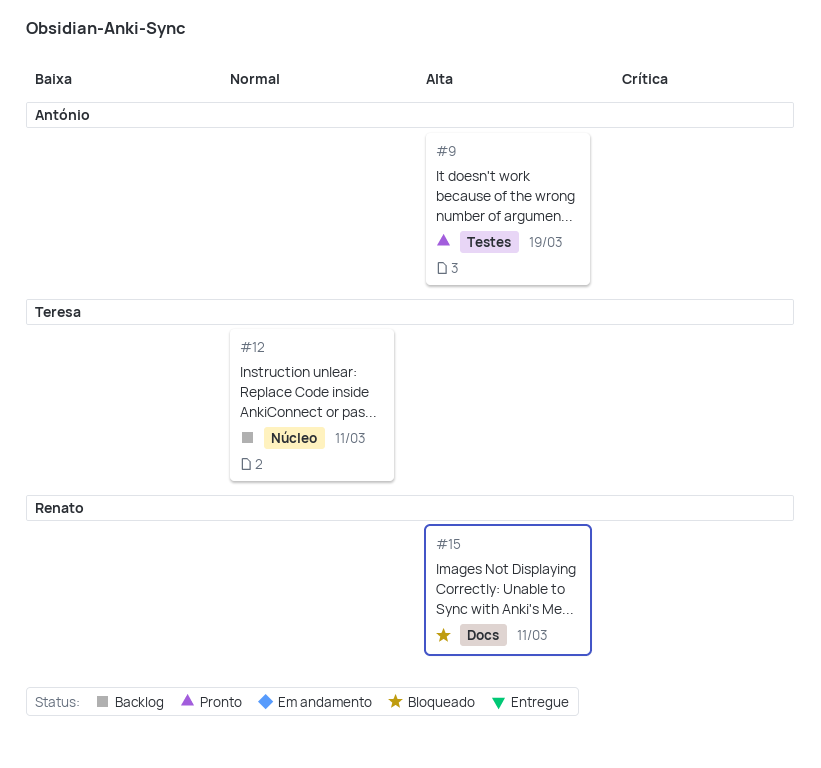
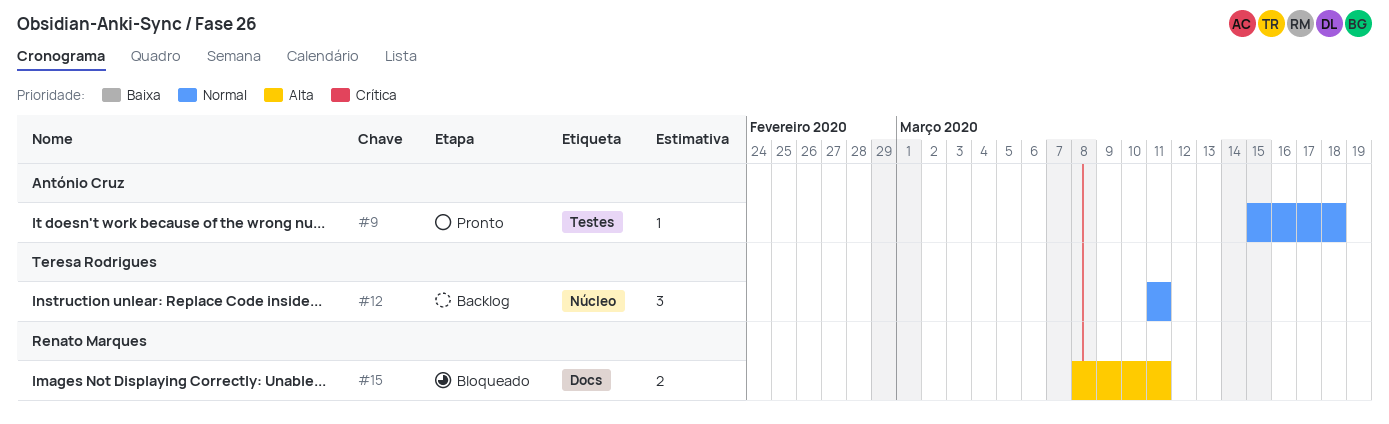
#9, priority: Alta -> Normal
#9, due: Mar 19 -> Mar 18

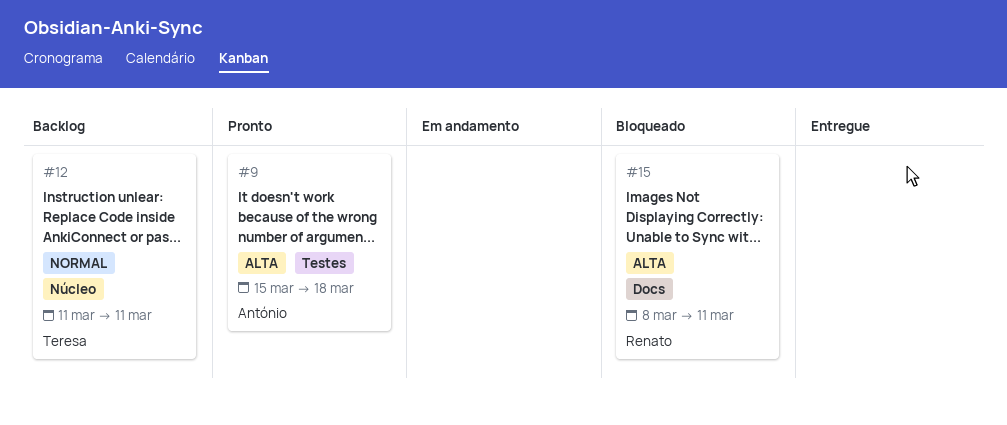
#9, priority: Normal -> Alta

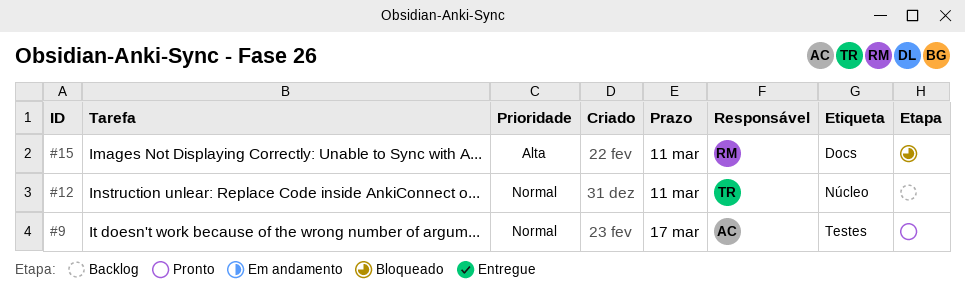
#9, priority: Alta -> Normal
#9, due: Mar 18 -> Mar 17

